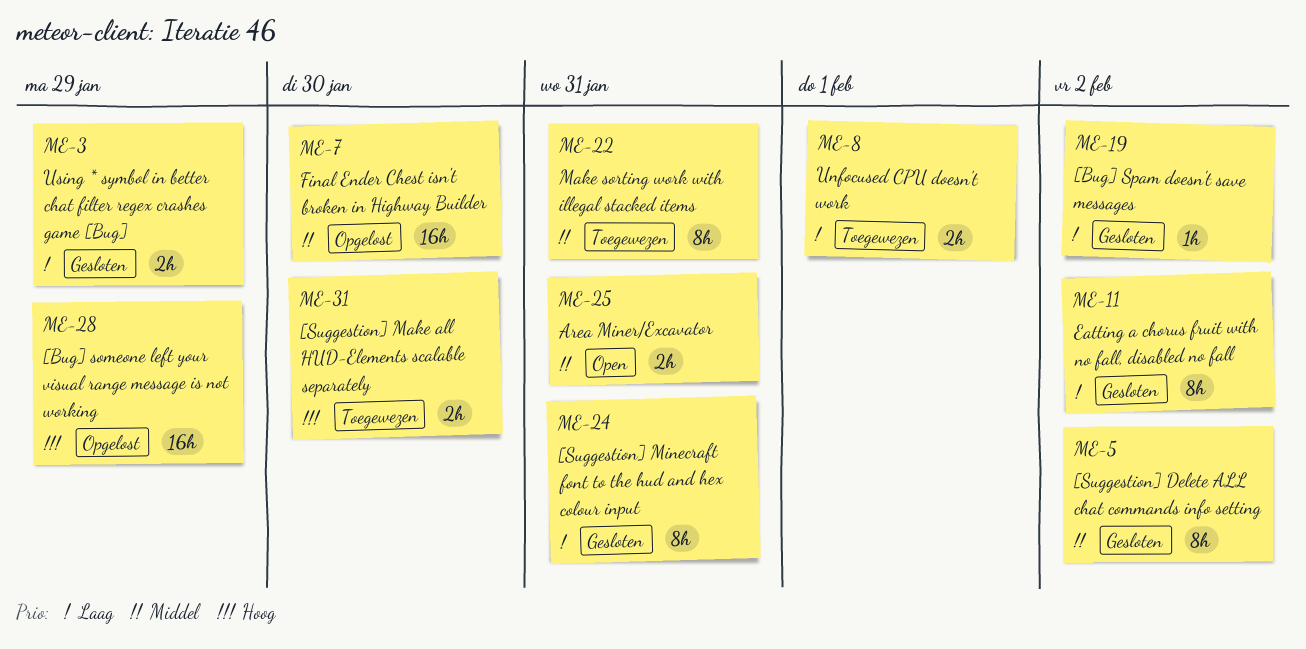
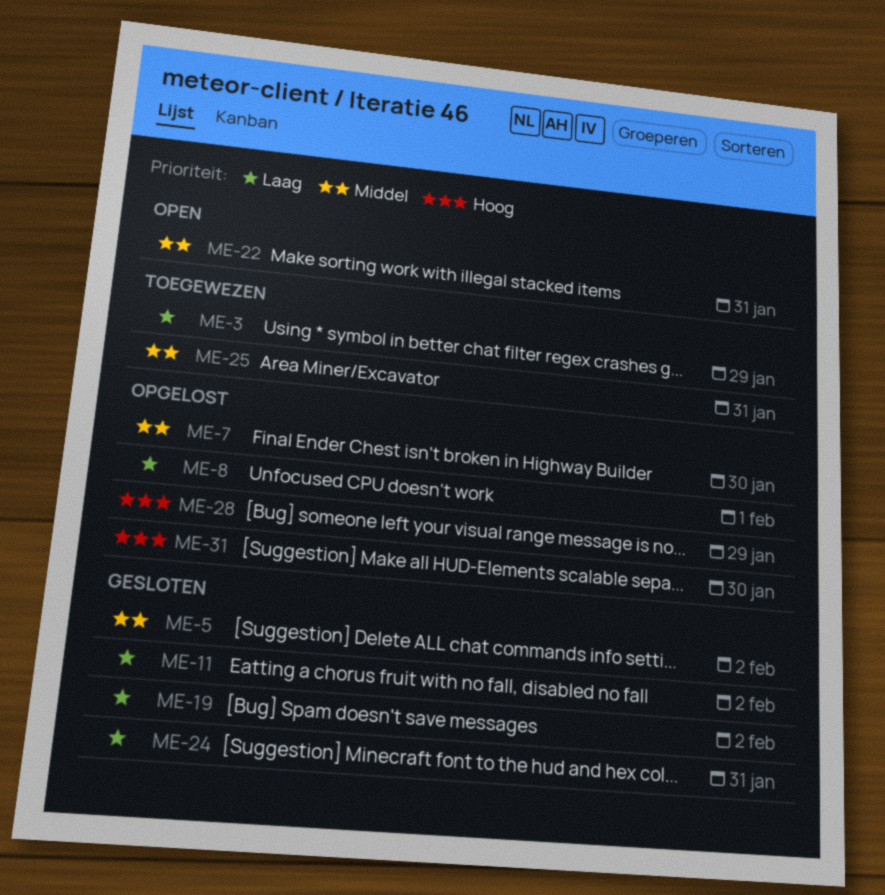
ME-3, status: Gesloten -> Toegewezen
ME-8, status: Toegewezen -> Opgelost
ME-22, status: Toegewezen -> Open
ME-25, status: Open -> Toegewezen
ME-31, status: Toegewezen -> Opgelost

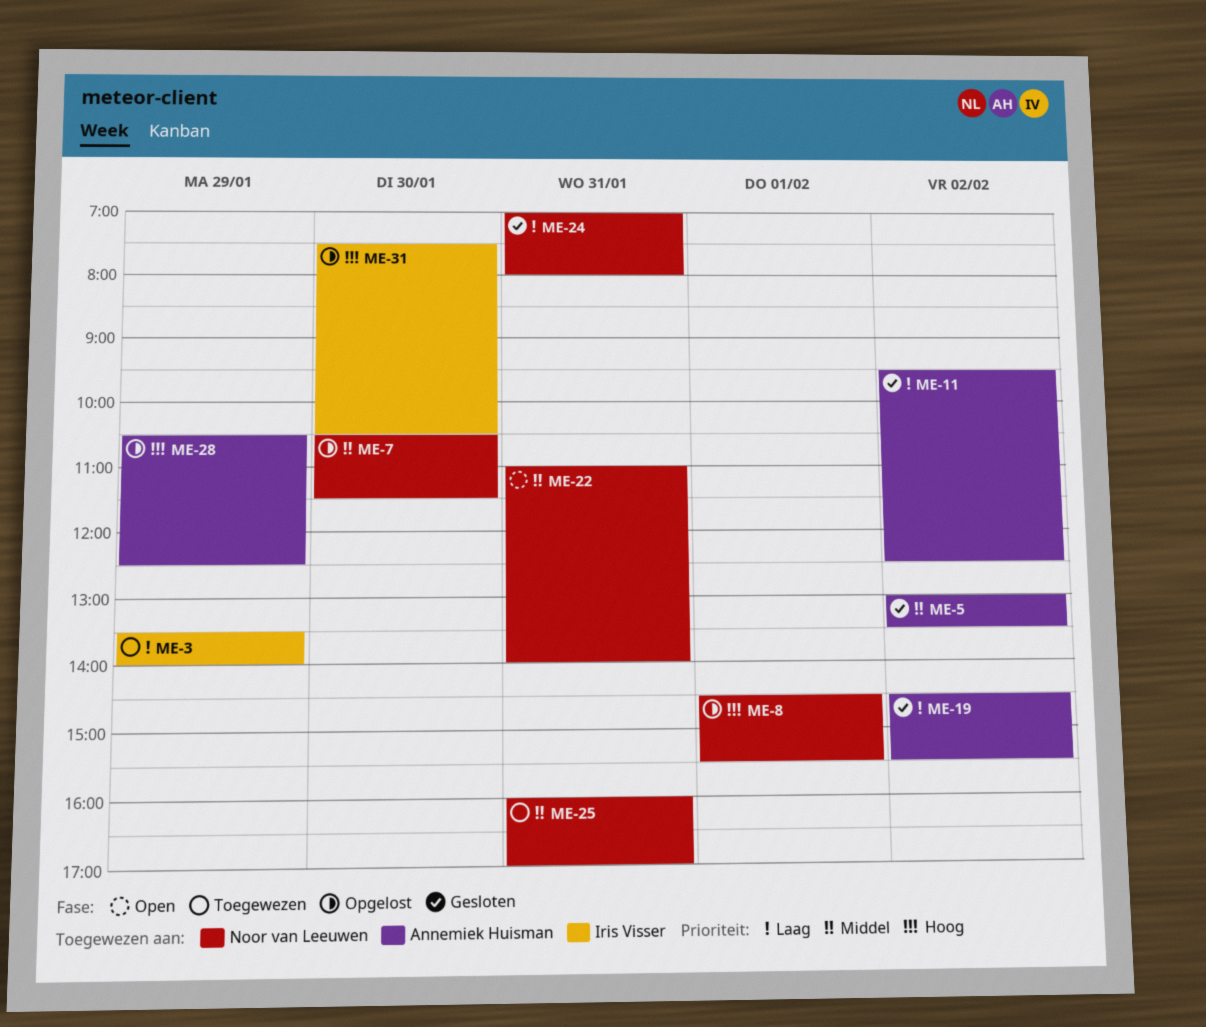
ME-8, priority: Laag -> Hoog

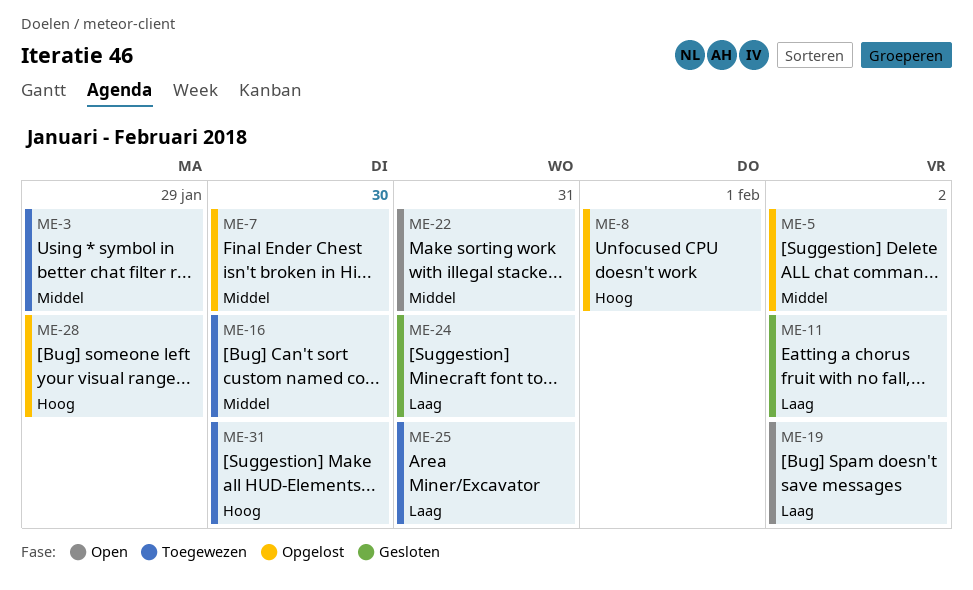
ME-3, priority: Laag -> Middel
ME-5, status: Gesloten -> Opgelost
ME-16: none -> present
ME-19, status: Gesloten -> Open
ME-25, priority: Middel -> Laag
ME-31, status: Opgelost -> Toegewezen

